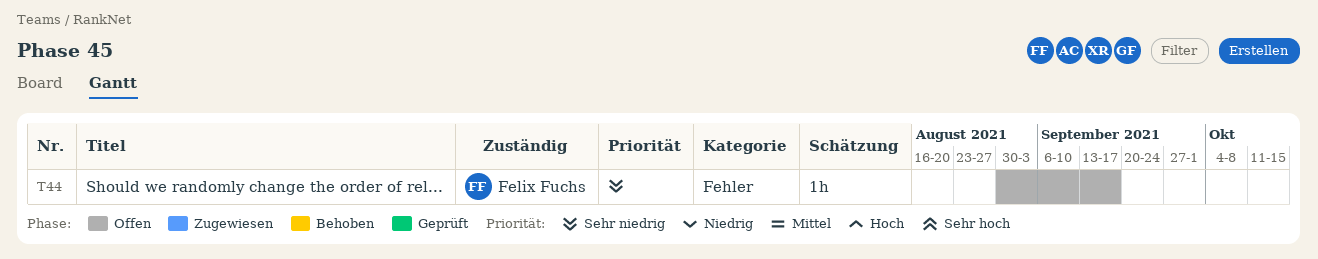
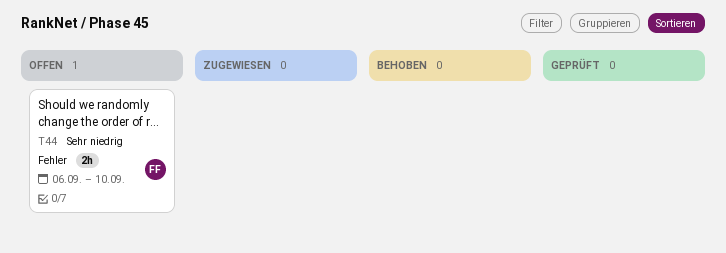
T44, estimate: 1h -> 2h
T44, start: Aug 30 -> Sep 6
T44, due: Sep 17 -> Sep 10

